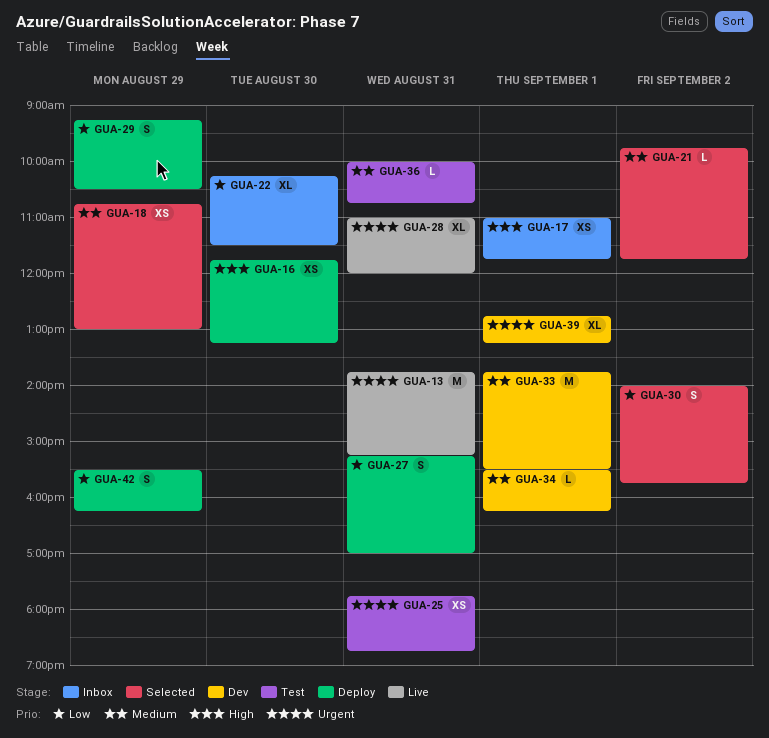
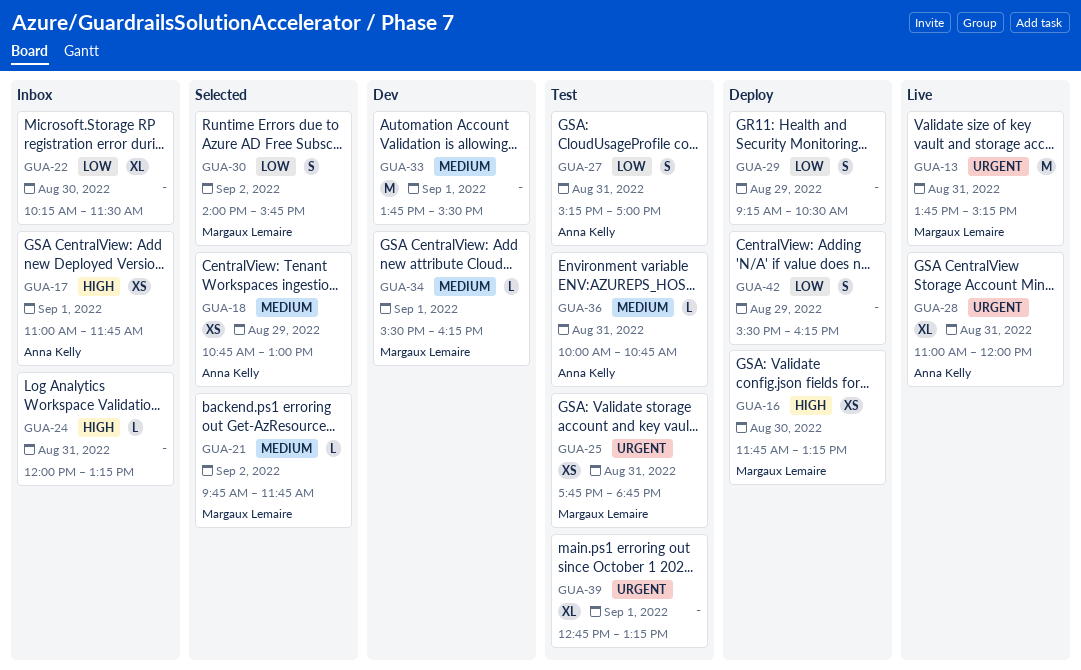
GUA-24: none -> present
GUA-27, status: Deploy -> Test
GUA-39, status: Dev -> Test

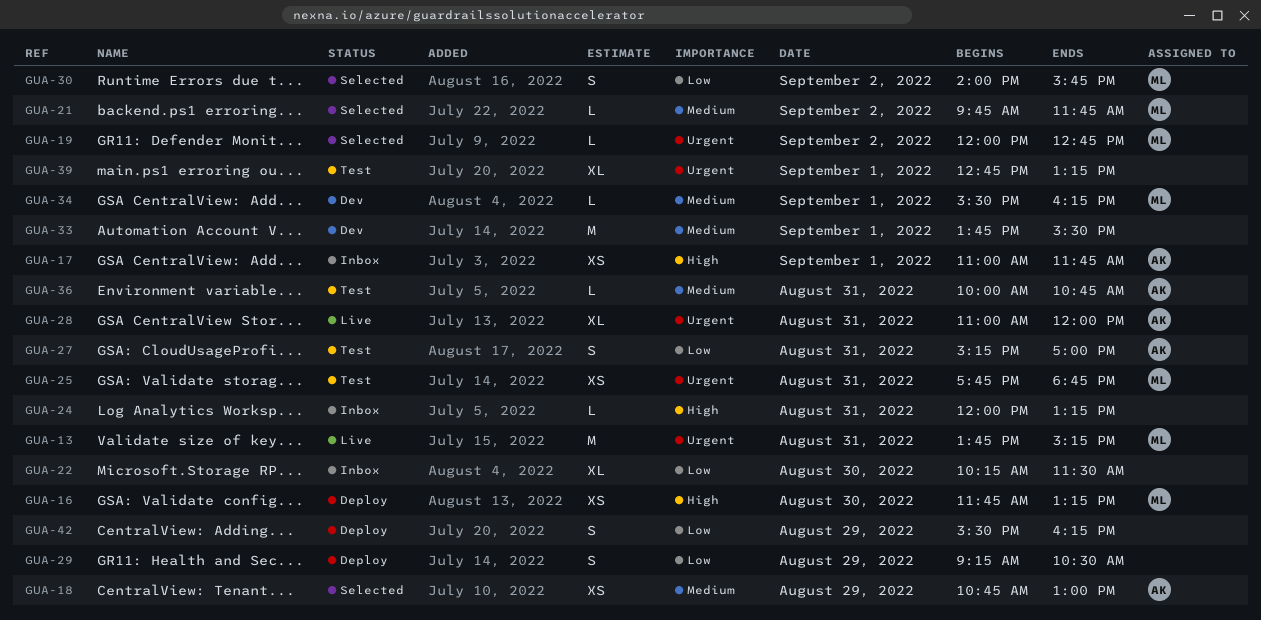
GUA-19: none -> present

